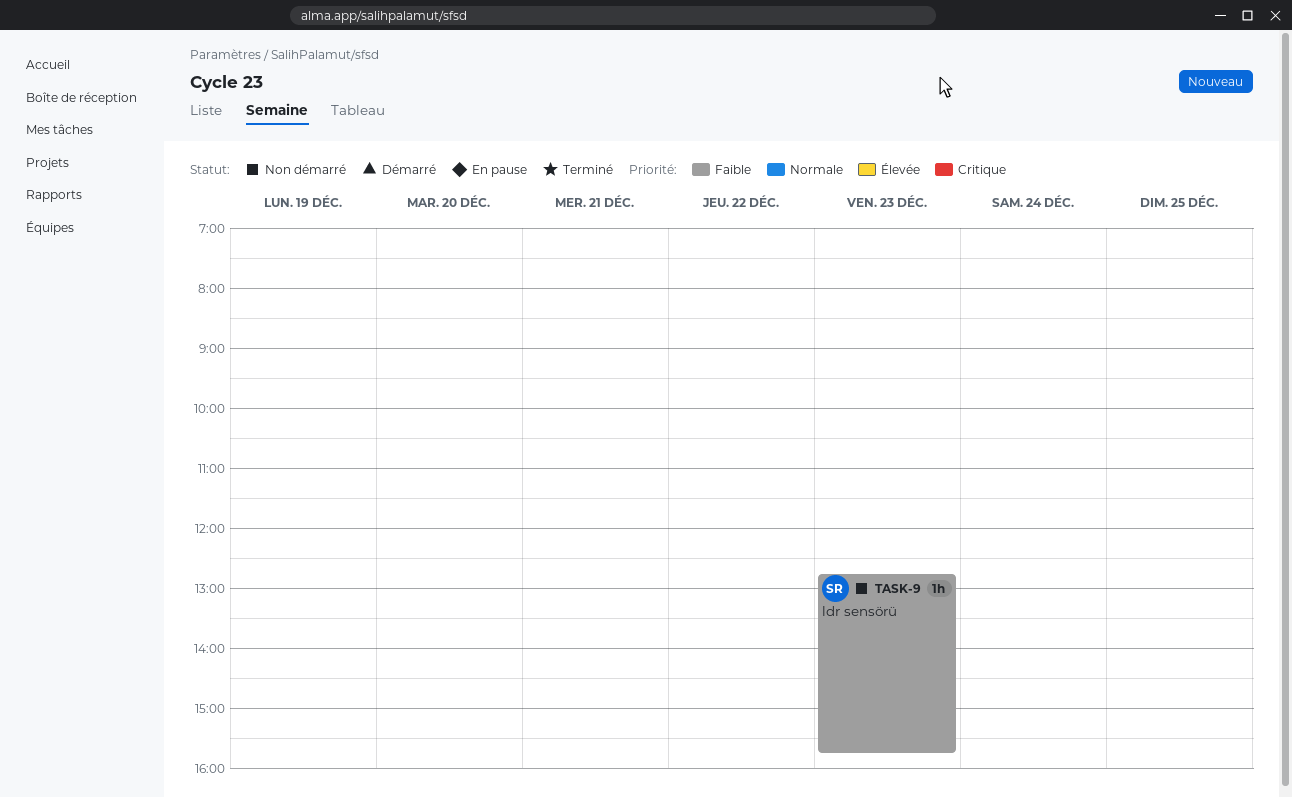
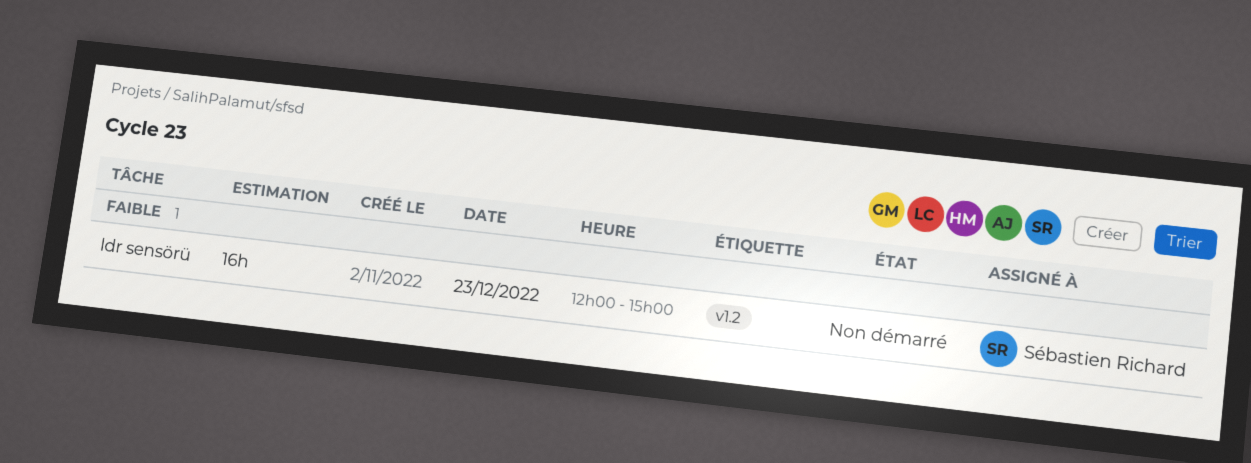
ldr sensörü, estimate: 1h -> 16h
ldr sensörü, begins: 12:45 -> 12:00
ldr sensörü, ends: 15:45 -> 15:00

